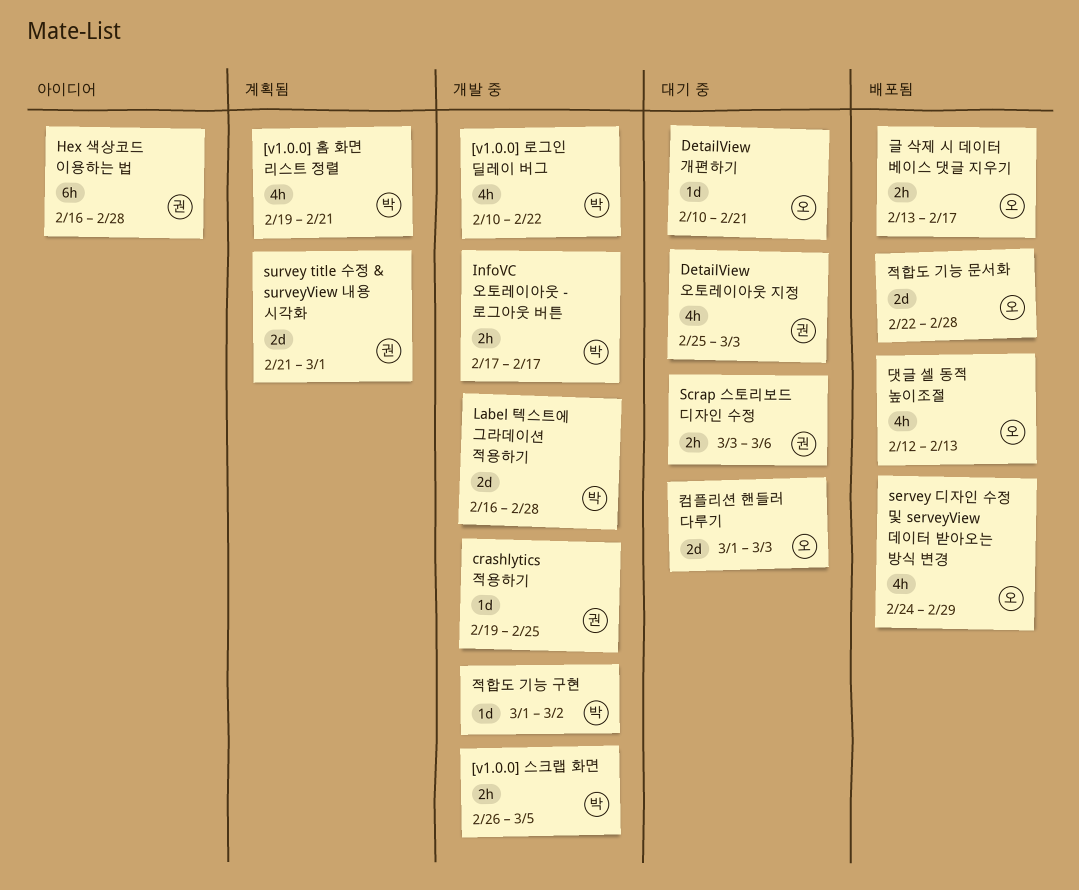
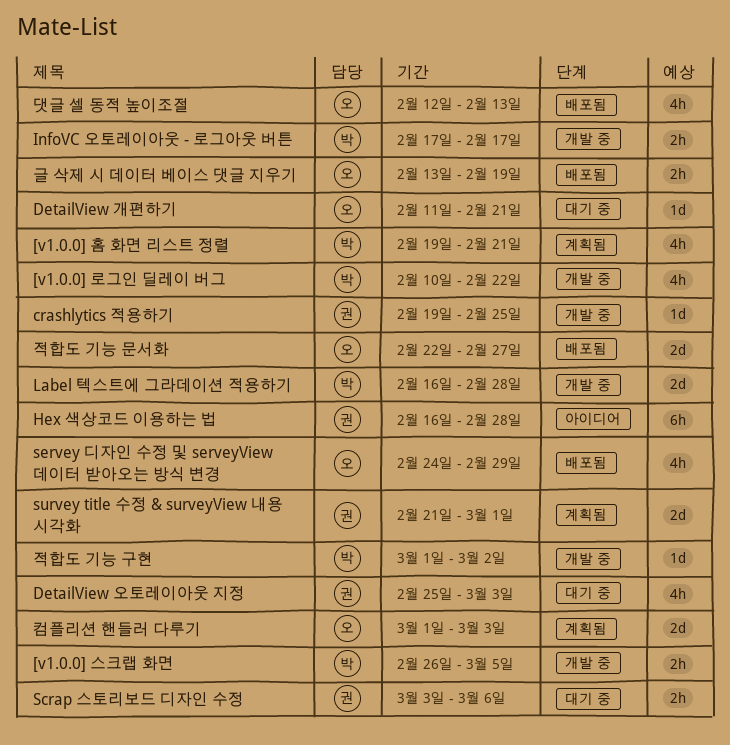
DetailView 개편하기, start: Feb 10 -> Feb 11
글 삭제 시 데이터 베이스 댓글 지우기, due: Feb 17 -> Feb 19
적합도 기능 문서화, due: Feb 28 -> Feb 27
컴플리션 핸들러 다루기, status: 대기 중 -> 계획됨

